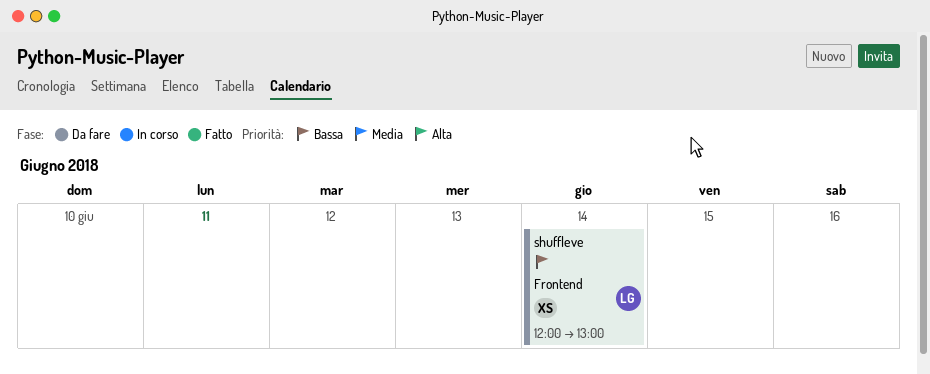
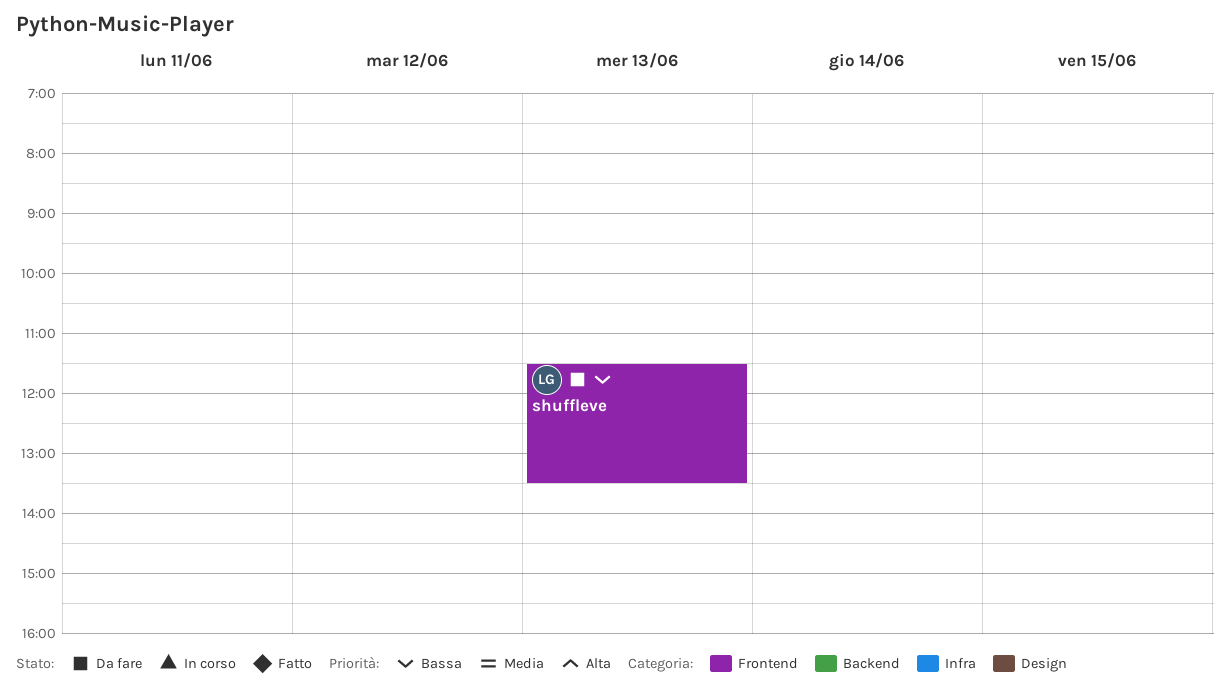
shuffleve, day: Jun 14 -> Jun 13
shuffleve, begins: 12:00 -> 11:30
shuffleve, ends: 13:00 -> 13:30

